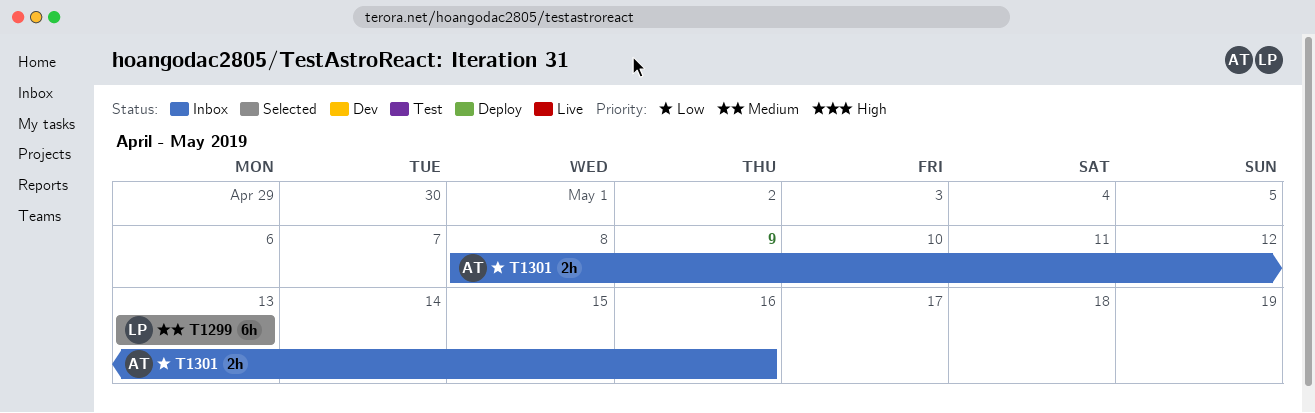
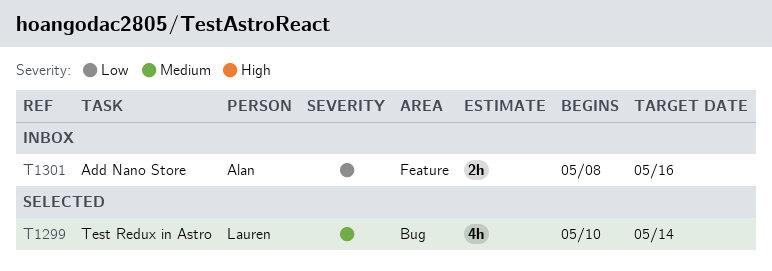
T1299, estimate: 6h -> 4h
T1299, start: May 13 -> May 10
T1299, due: May 13 -> May 14

